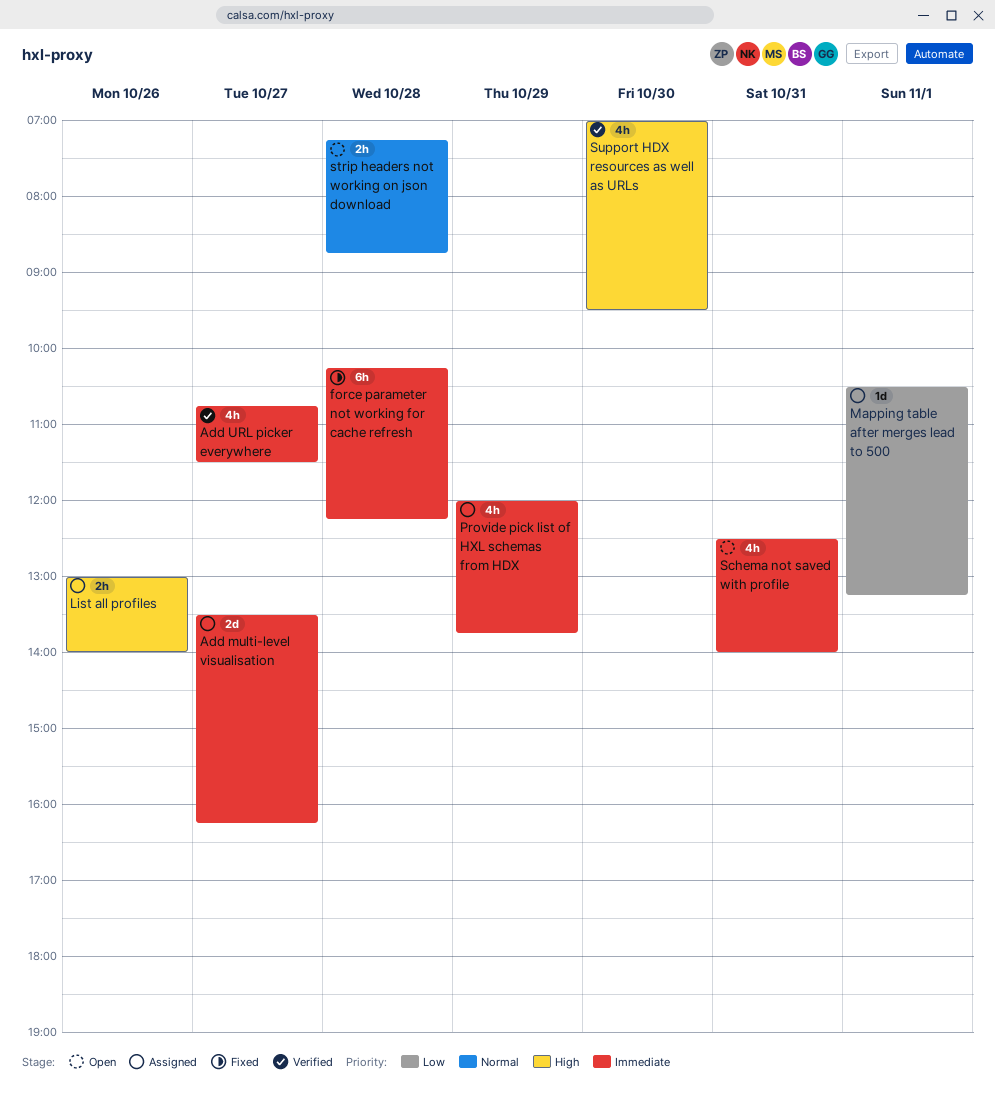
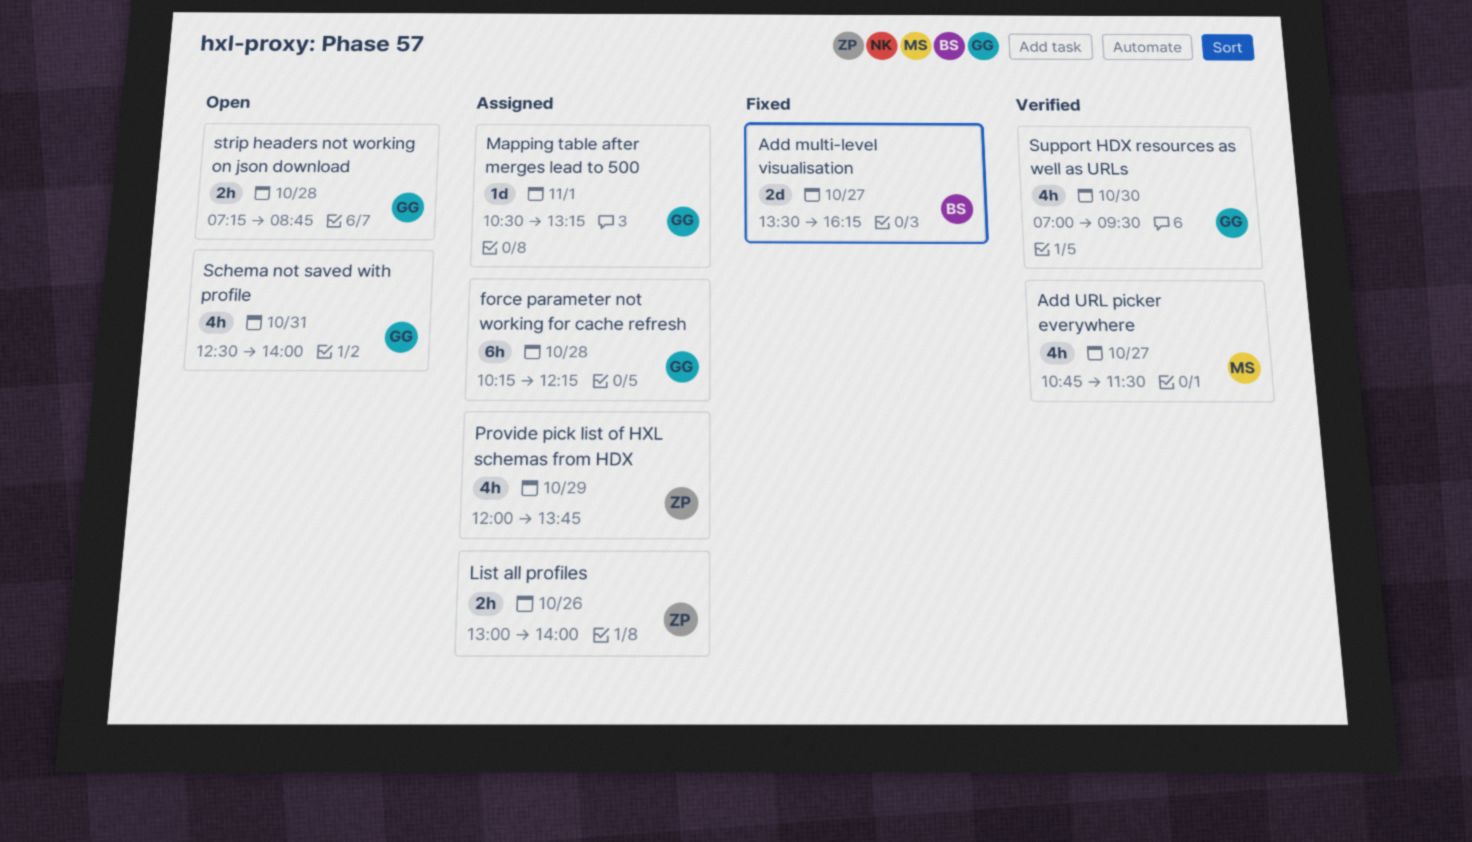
Add multi-level visualisation, status: Assigned -> Fixed
force parameter not working for cache refresh, status: Fixed -> Assigned

